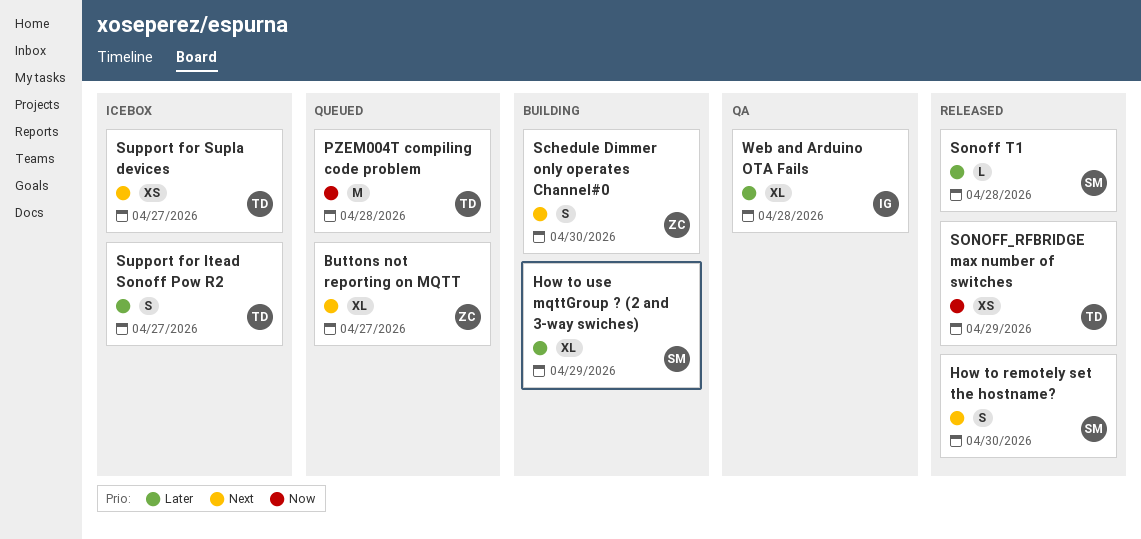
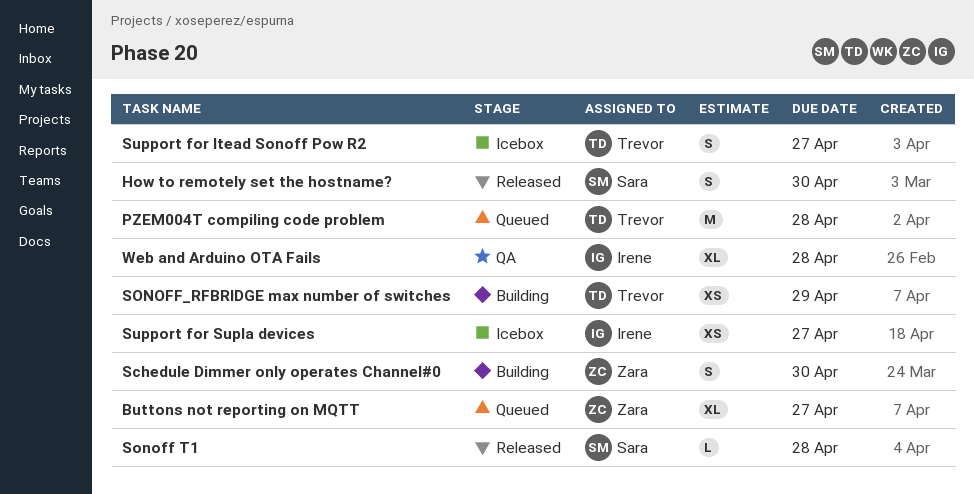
How to use mqttGroup ? (2 and 3-way swiches): present -> none
SONOFF_RFBRIDGE max number of switches, status: Released -> Building
Support for Supla devices, owner: Trevor -> Irene

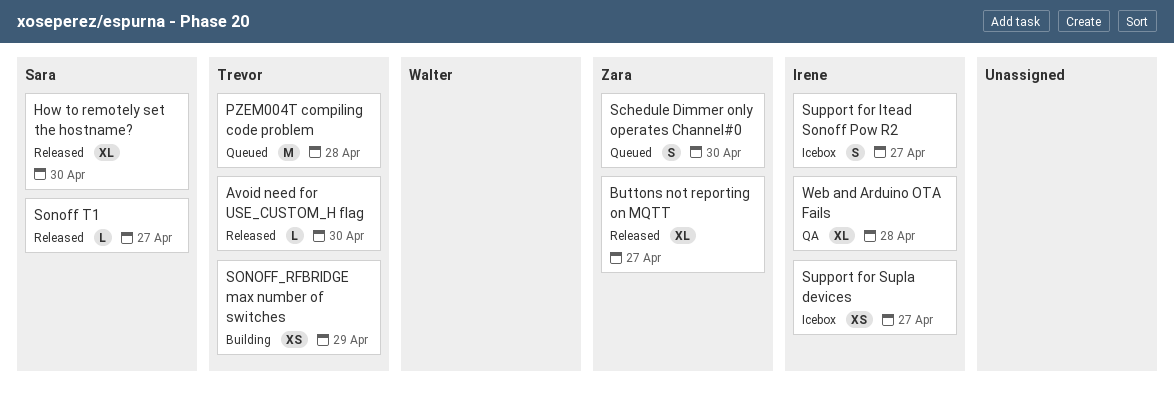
Avoid need for USE_CUSTOM_H flag: none -> present
Buttons not reporting on MQTT, status: Queued -> Released
How to remotely set the hostname?, estimate: S -> XL
Schedule Dimmer only operates Channel#0, status: Building -> Queued
Sonoff T1, due: Apr 28 -> Apr 27
Support for Itead Sonoff Pow R2, owner: Trevor -> Irene

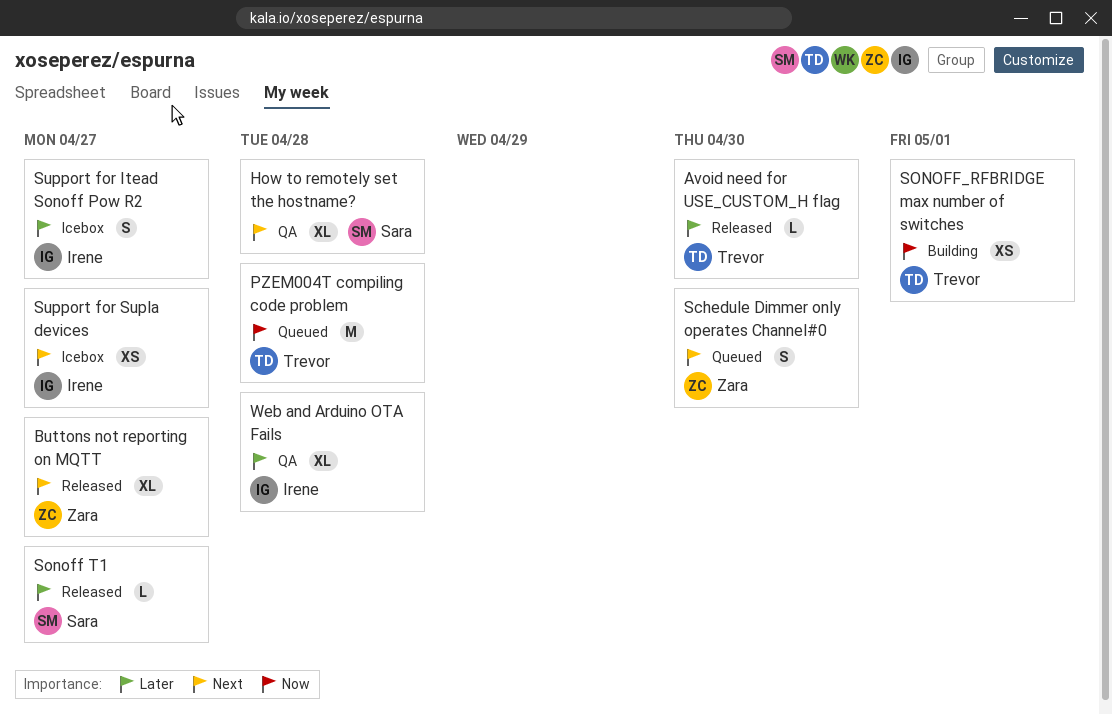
How to remotely set the hostname?, status: Released -> QA
How to remotely set the hostname?, due: Apr 30 -> Apr 28
SONOFF_RFBRIDGE max number of switches, due: Apr 29 -> May 1

